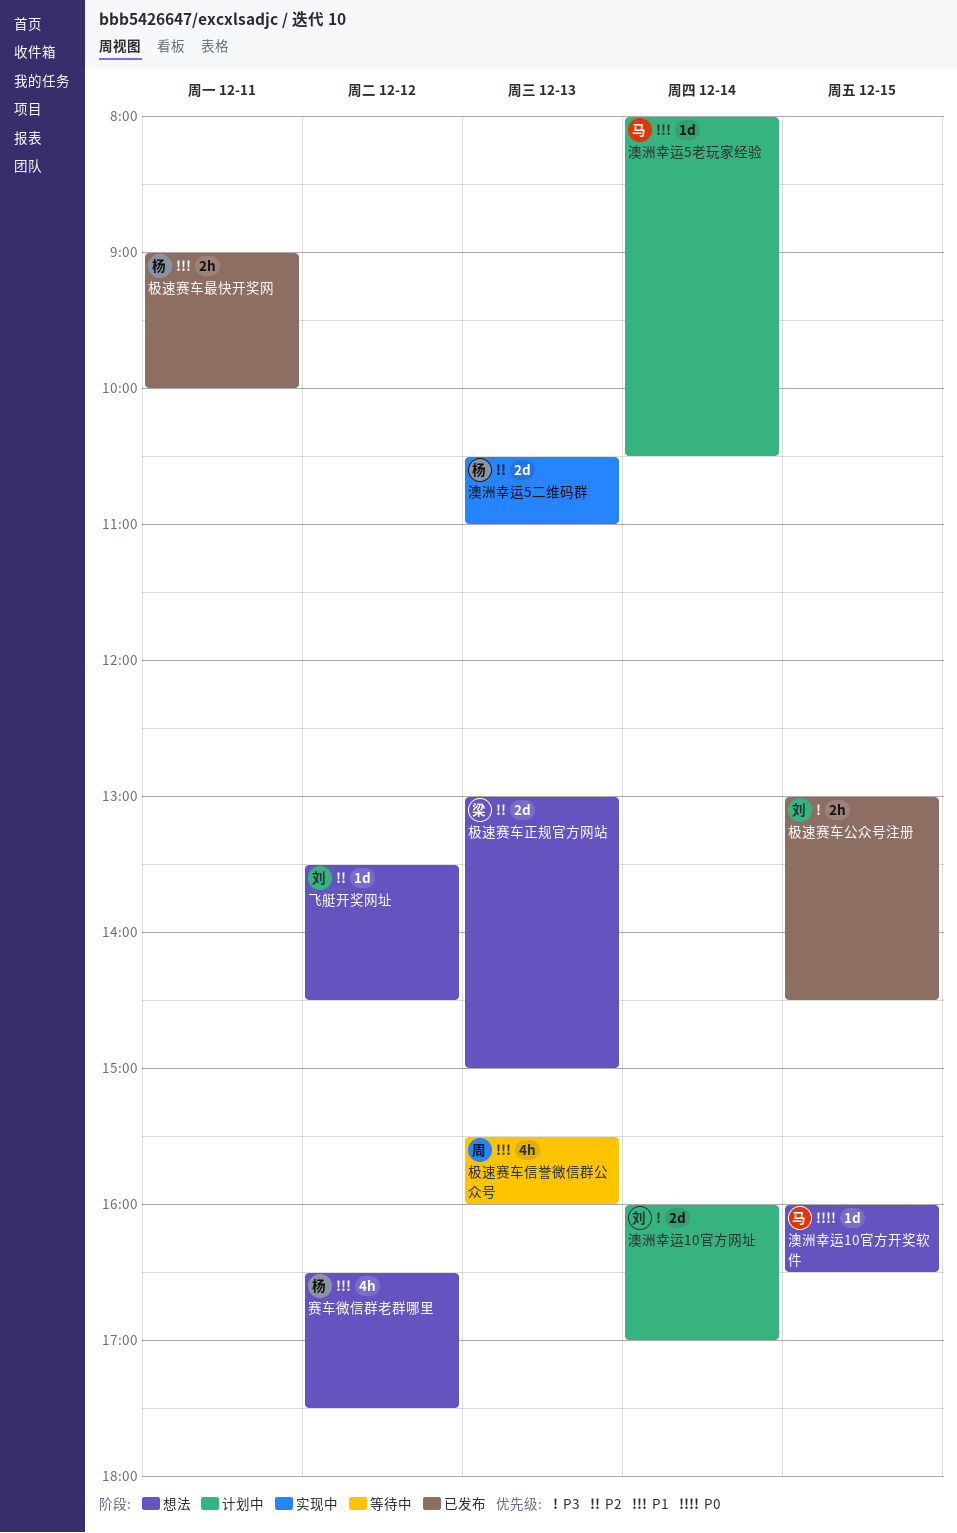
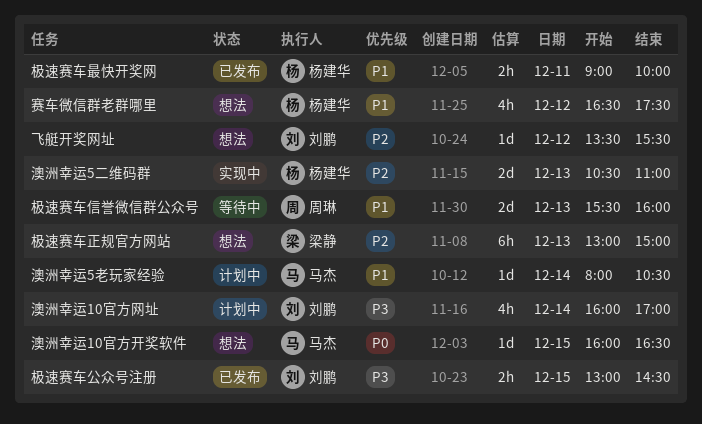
极速赛车信誉微信群公众号, estimate: 4h -> 2d
极速赛车正规官方网站, estimate: 2d -> 6h
澳洲幸运10官方网址, estimate: 2d -> 4h
飞艇开奖网址, ends: 14:30 -> 15:30

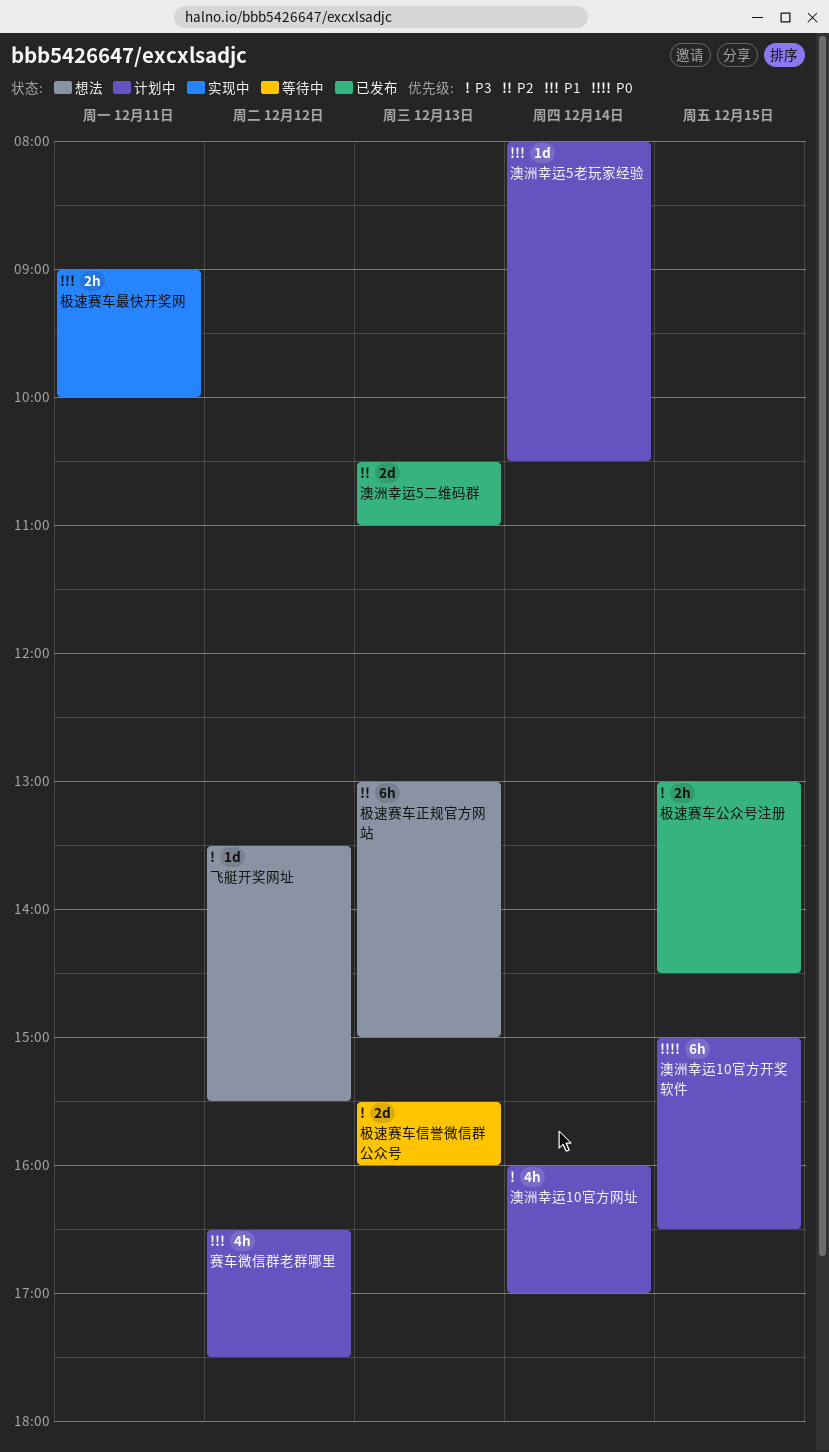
极速赛车信誉微信群公众号, priority: P1 -> P3
极速赛车最快开奖网, status: 已发布 -> 实现中
澳洲幸运10官方开奖软件, status: 想法 -> 计划中
澳洲幸运10官方开奖软件, estimate: 1d -> 6h
澳洲幸运10官方开奖软件, begins: 16:00 -> 15:00
澳洲幸运5二维码群, status: 实现中 -> 已发布
赛车微信群老群哪里, status: 想法 -> 计划中
飞艇开奖网址, priority: P2 -> P3

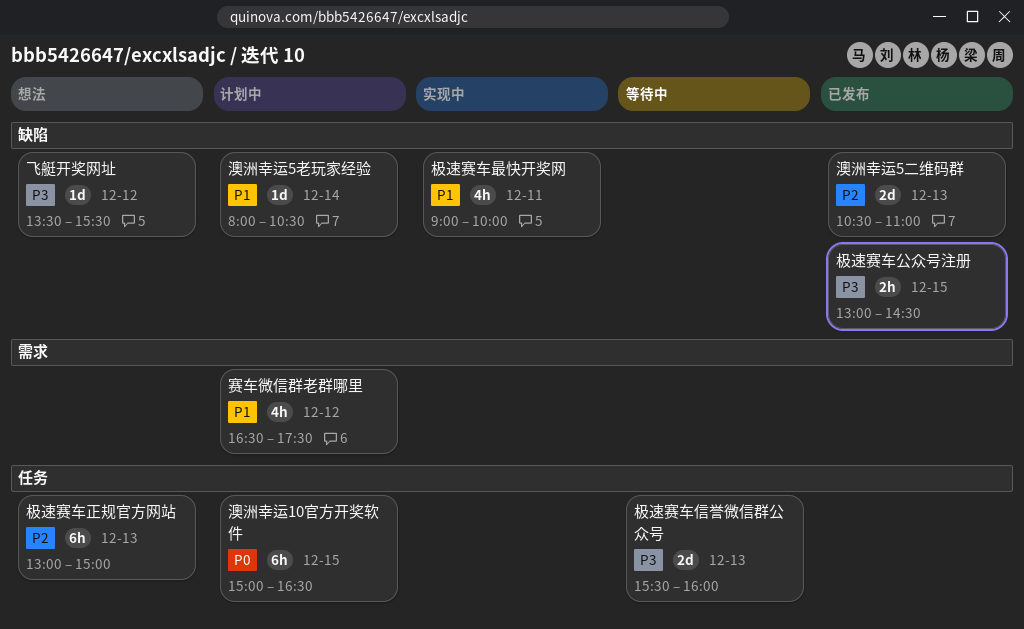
极速赛车最快开奖网, estimate: 2h -> 4h
澳洲幸运10官方网址: present -> none

